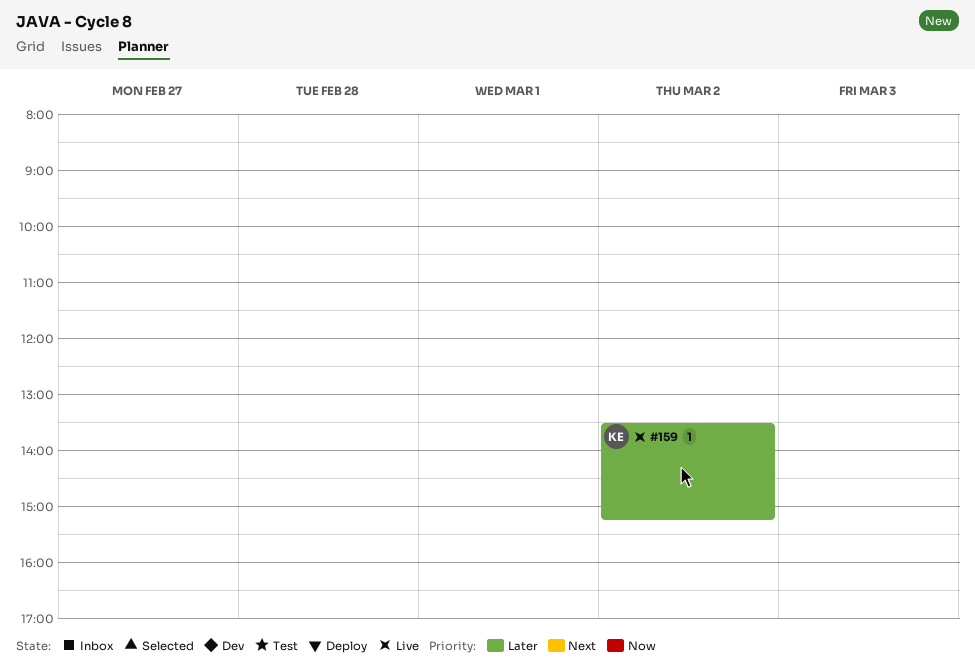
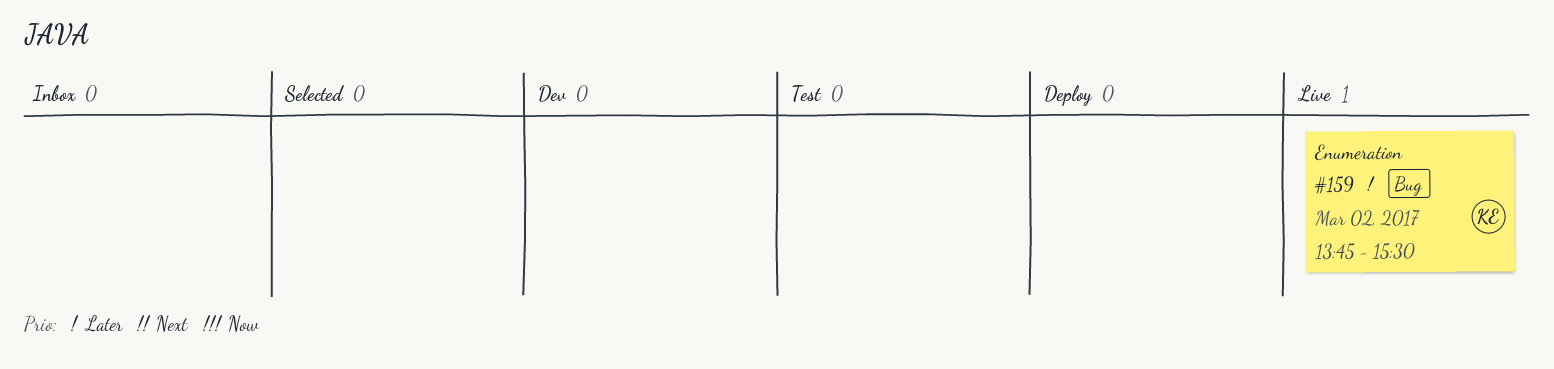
#159, begins: 13:30 -> 13:45
#159, ends: 15:15 -> 15:30

